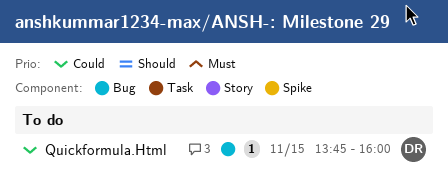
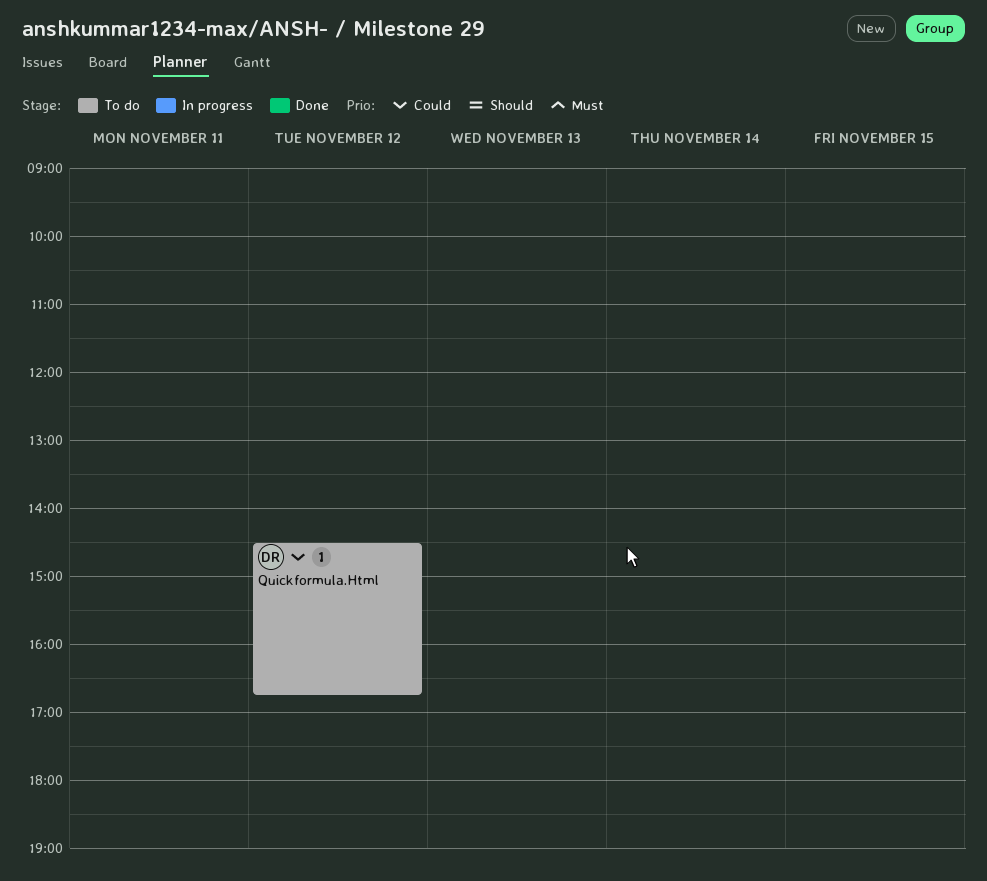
Quickformula.Html, day: Nov 15 -> Nov 12
Quickformula.Html, begins: 13:45 -> 14:30
Quickformula.Html, ends: 16:00 -> 16:45

